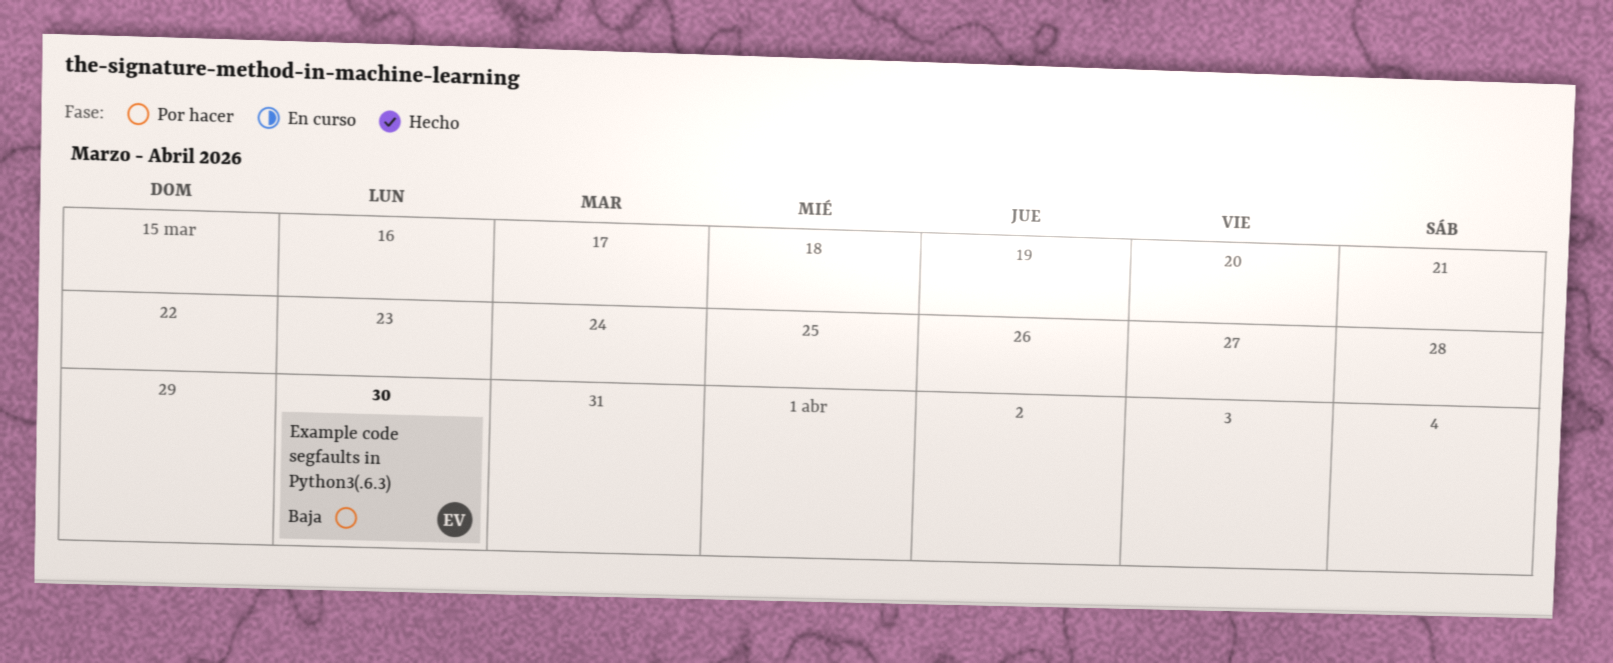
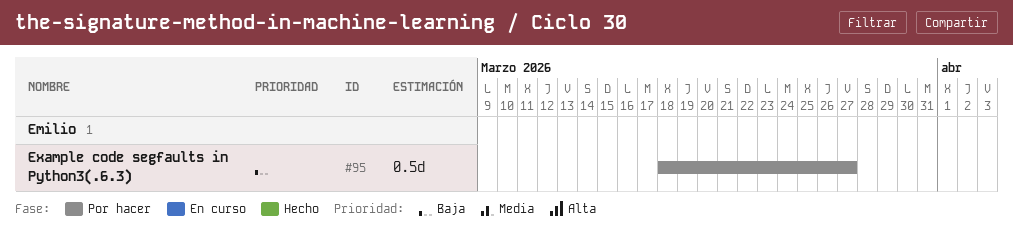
Example code segfaults in Python3(.6.3), due: Mar 30 -> Mar 27

